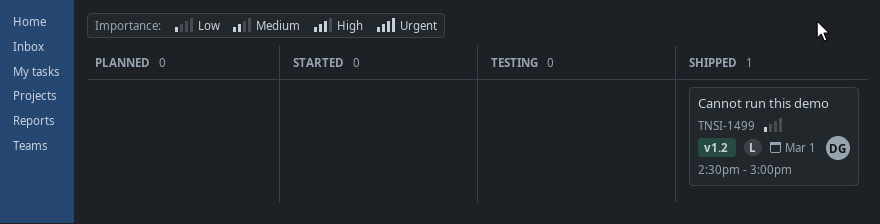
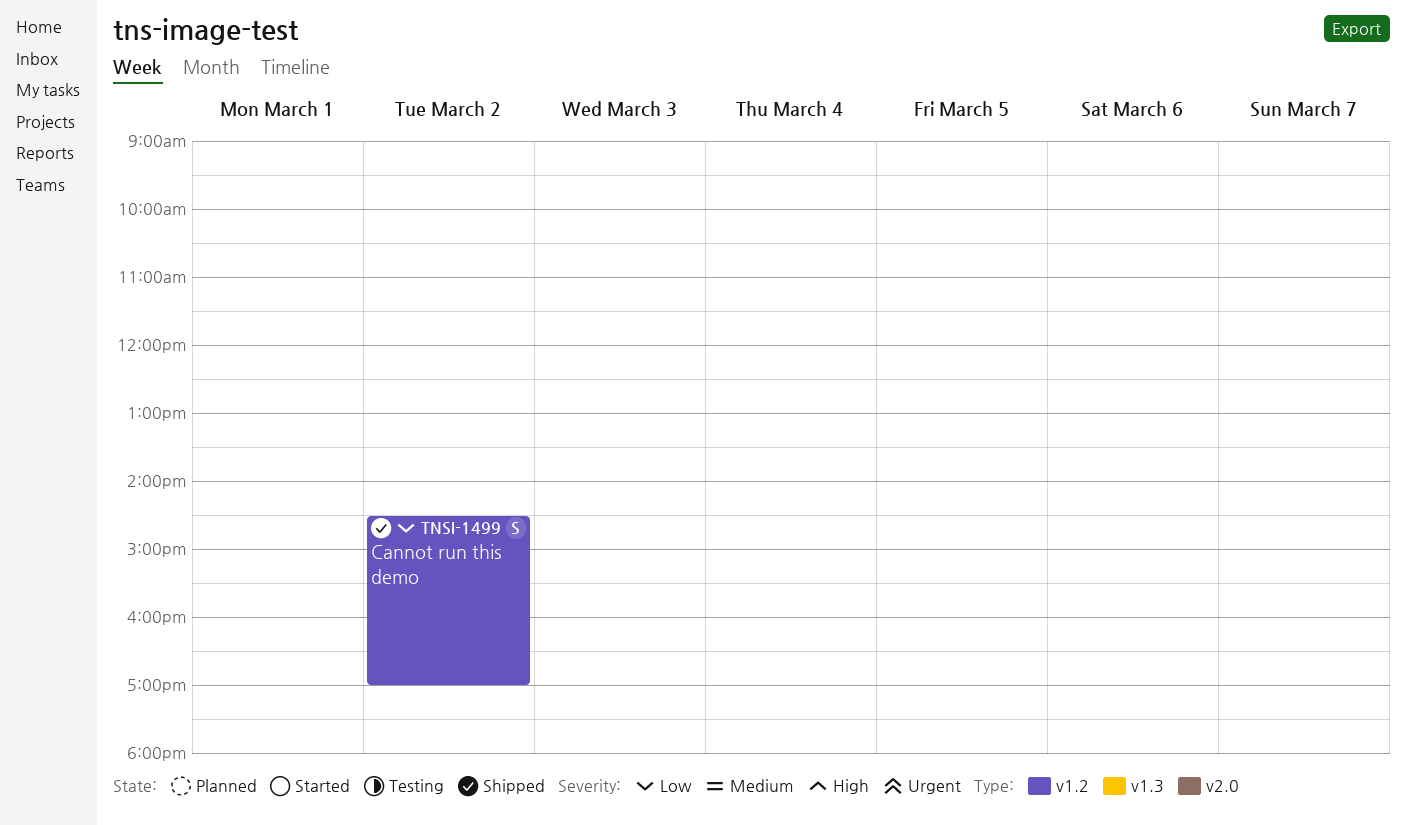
TNSI-1499, estimate: L -> S
TNSI-1499, day: Mar 1 -> Mar 2
TNSI-1499, ends: 15:00 -> 17:00

